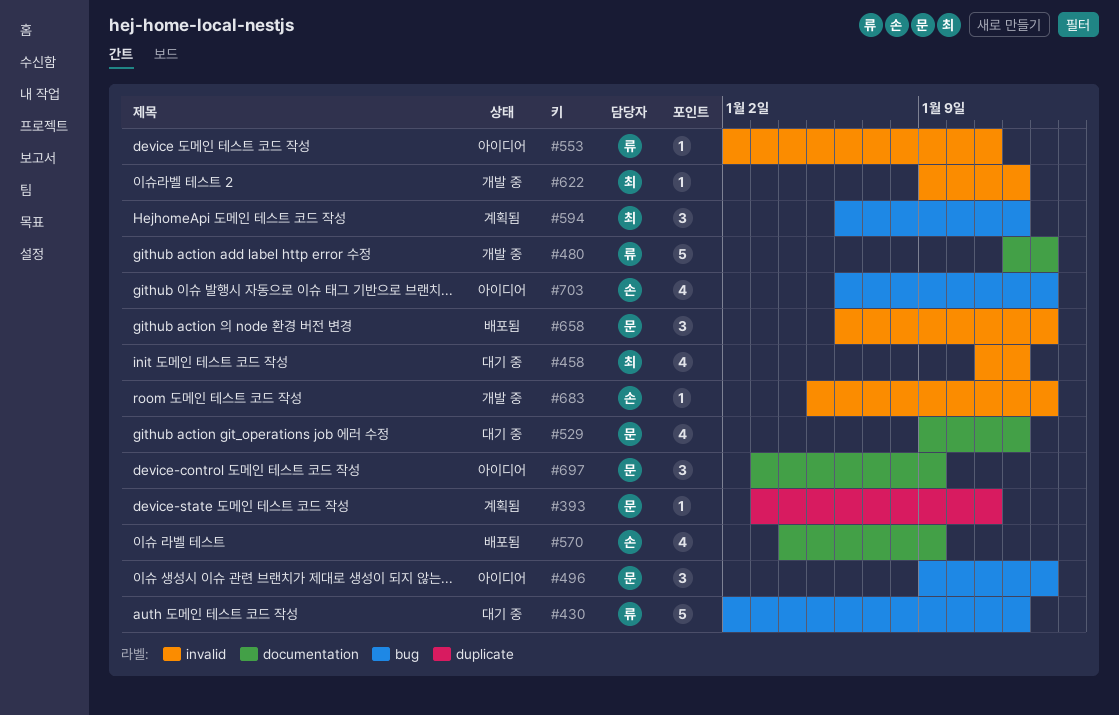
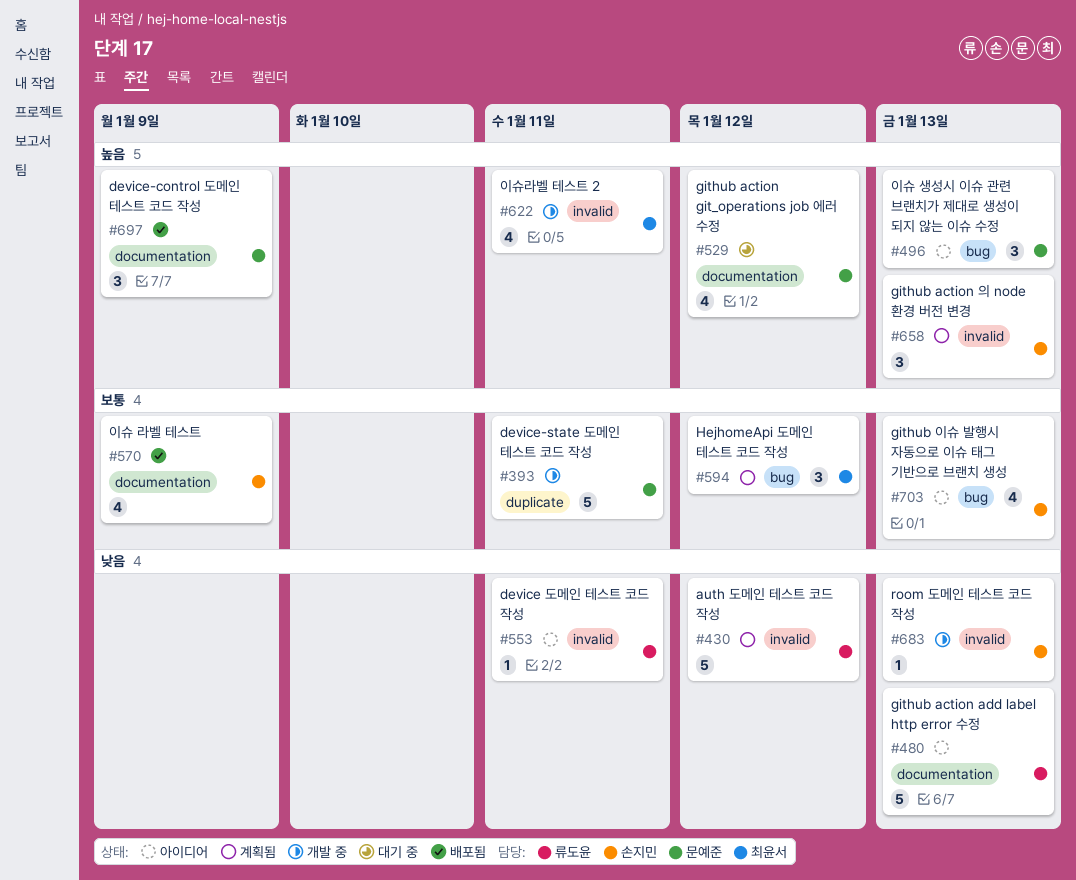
#393, status: 계획됨 -> 개발 중
#393, estimate: 1 -> 5
#430, status: 대기 중 -> 계획됨
#430, label: bug -> invalid
#458: present -> none
#480, status: 개발 중 -> 아이디어
#622, estimate: 1 -> 4
#622, due: Jan 12 -> Jan 11
#658, status: 배포됨 -> 계획됨
#658, owner: 문예준 -> 손지민
#697, status: 아이디어 -> 배포됨

